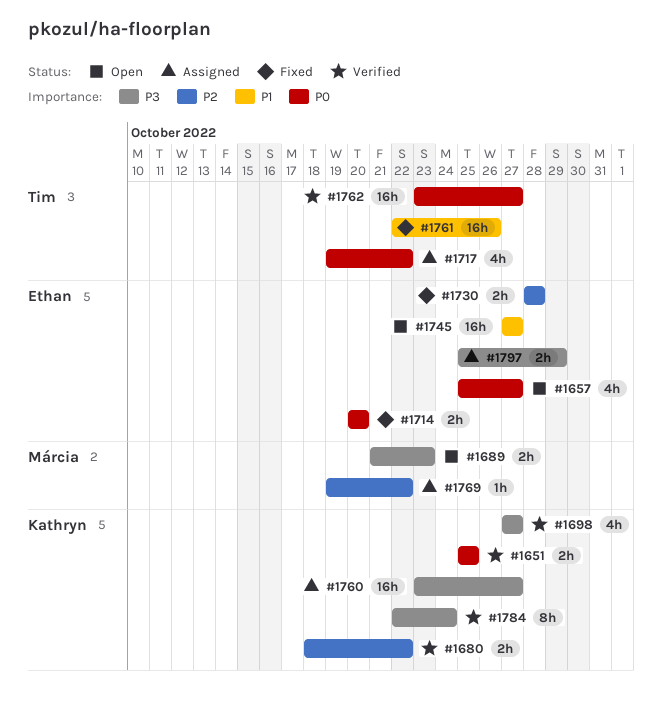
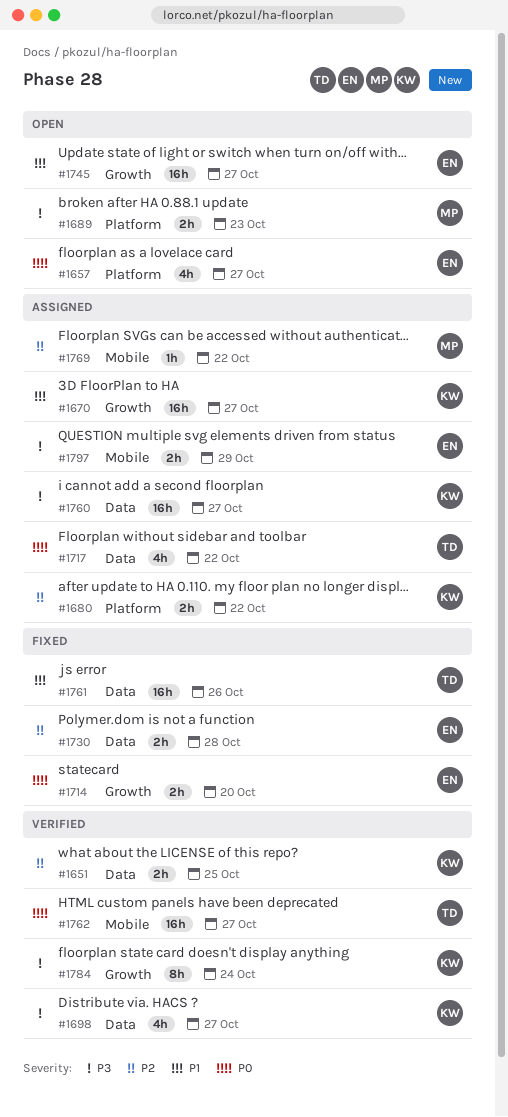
#1651, priority: P0 -> P2
#1670: none -> present
#1680, status: Verified -> Assigned

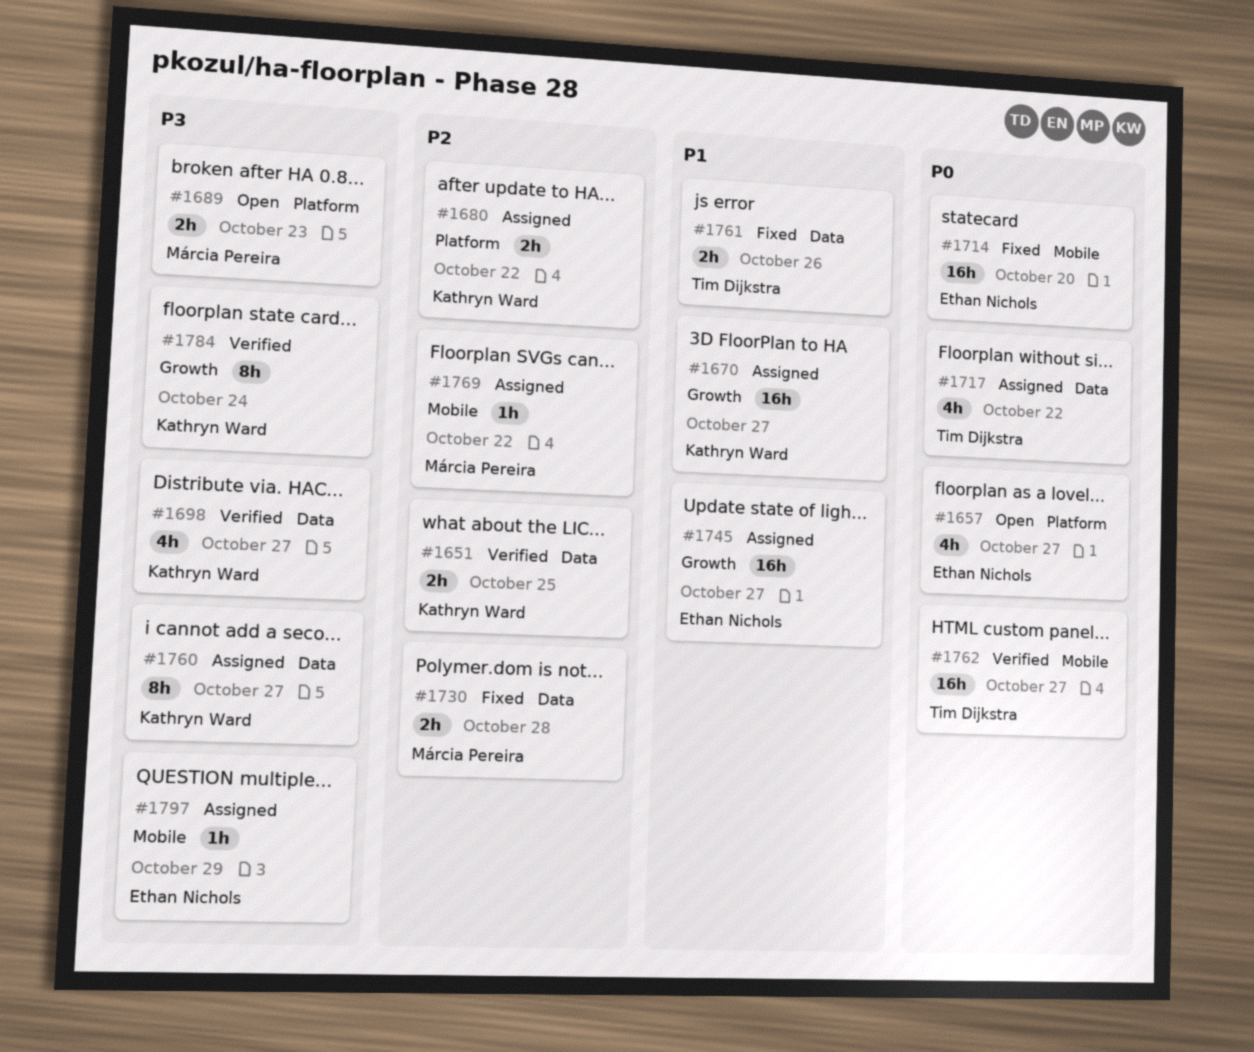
#1714, label: Growth -> Mobile
#1714, estimate: 2h -> 16h
#1730, owner: Ethan Nichols -> Márcia Pereira
#1745, status: Open -> Assigned
#1760, estimate: 16h -> 8h
#1761, estimate: 16h -> 2h
#1797, estimate: 2h -> 1h

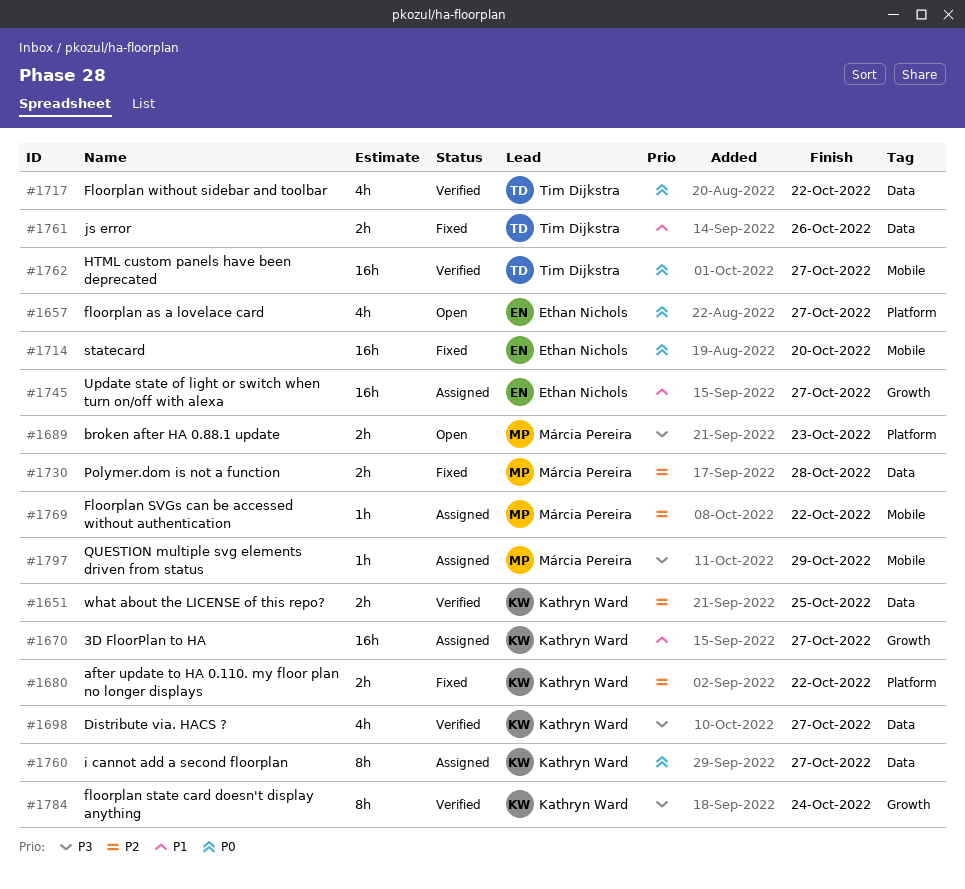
#1680, status: Assigned -> Fixed
#1717, status: Assigned -> Verified
#1760, priority: P3 -> P0
#1797, owner: Ethan Nichols -> Márcia Pereira

